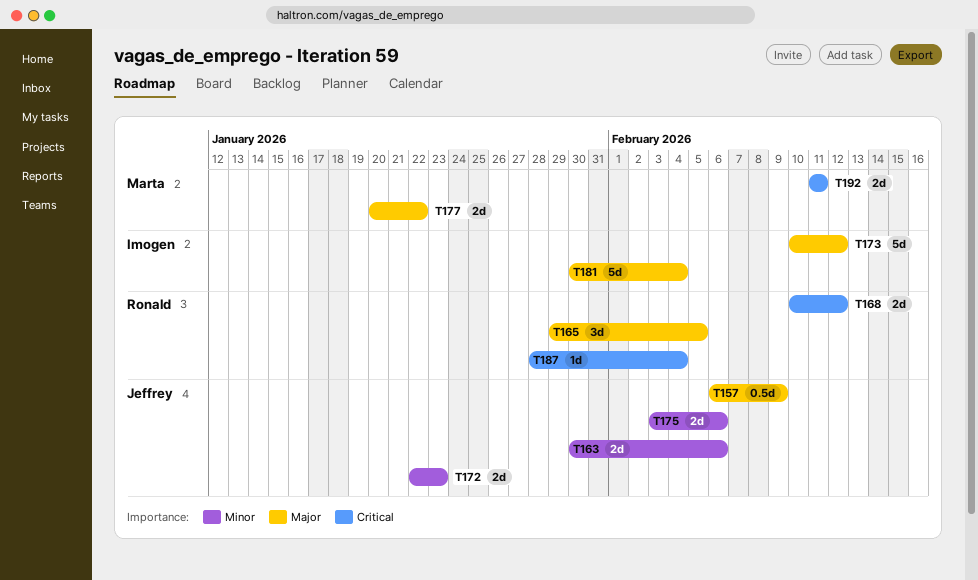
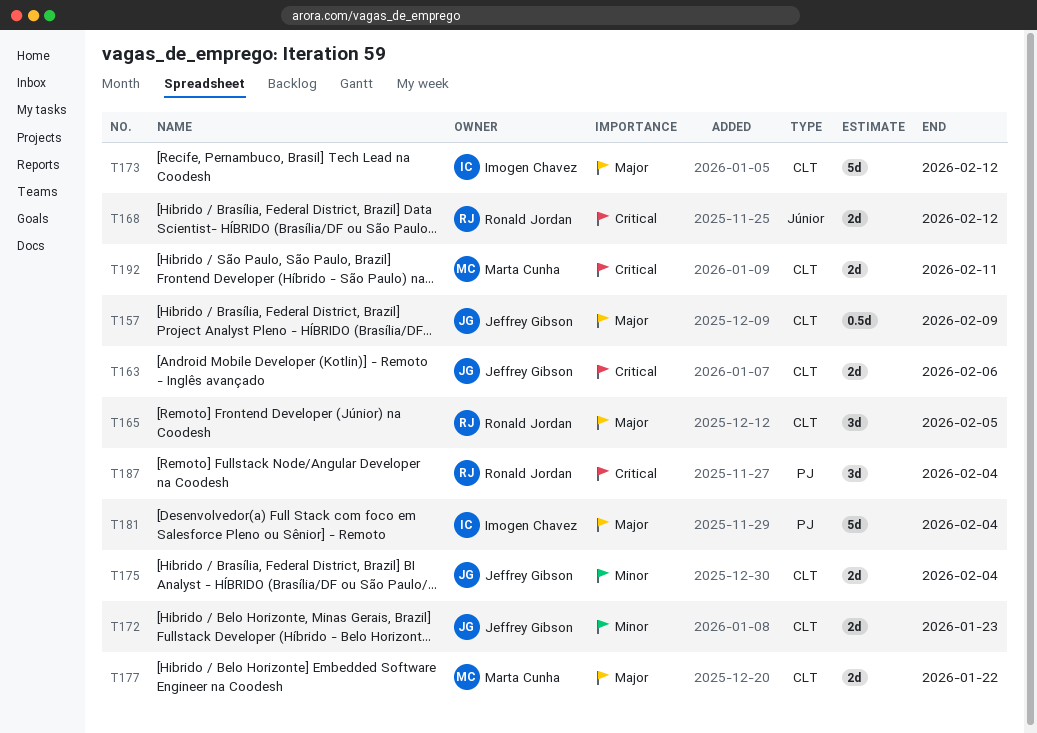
T163, priority: Minor -> Critical
T175, due: Feb 6 -> Feb 4
T187, estimate: 1d -> 3d

